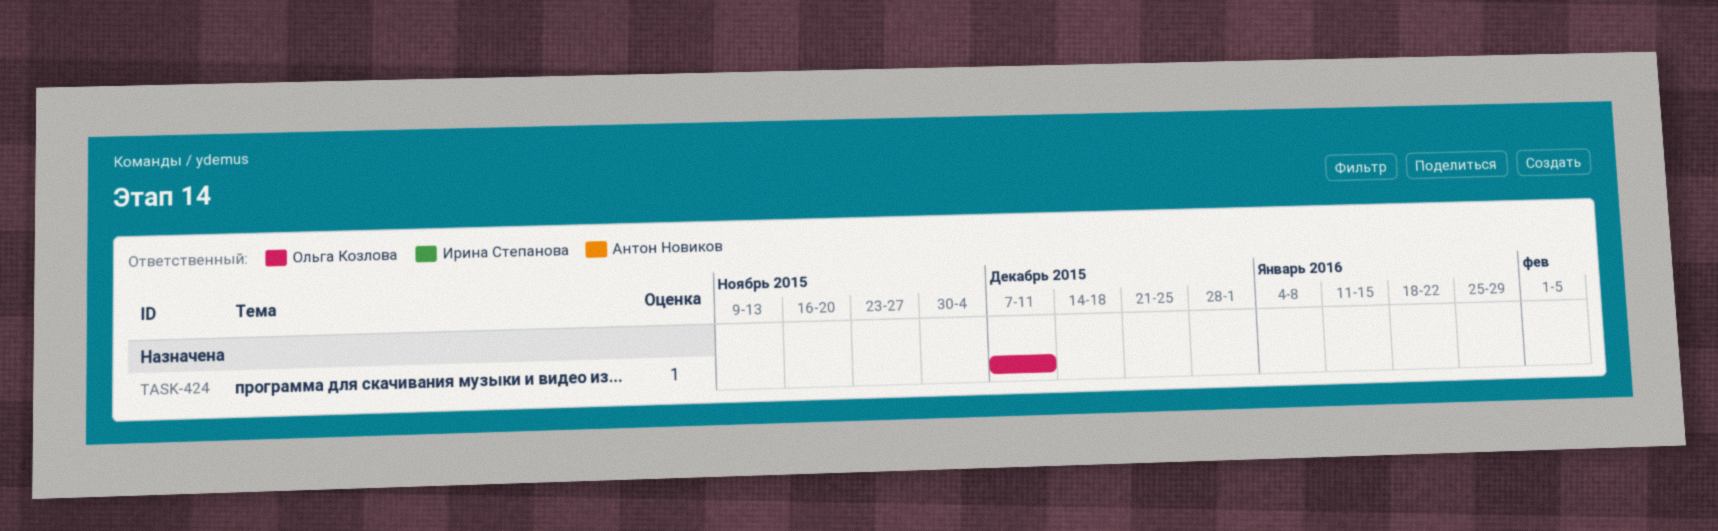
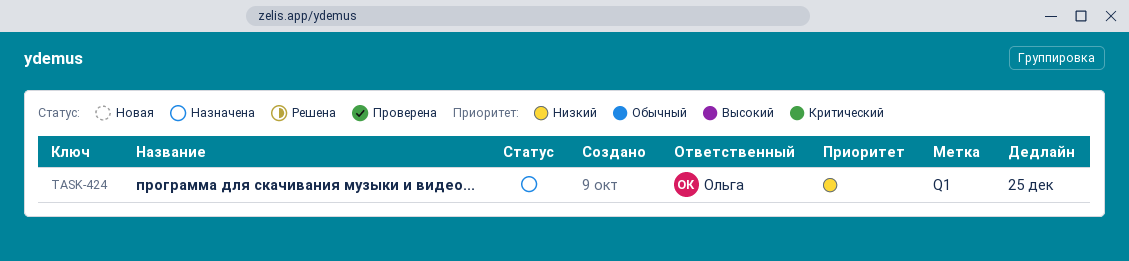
TASK-424, due: Dec 11 -> Dec 25

